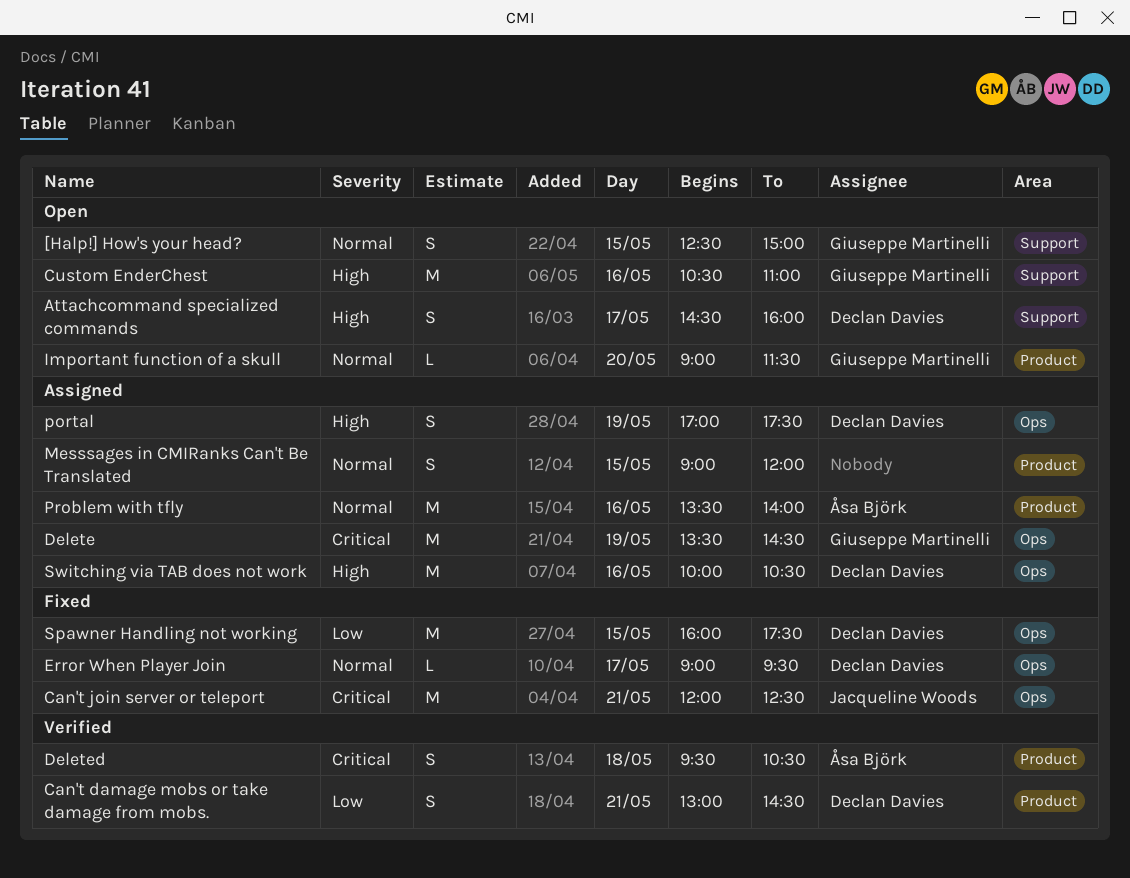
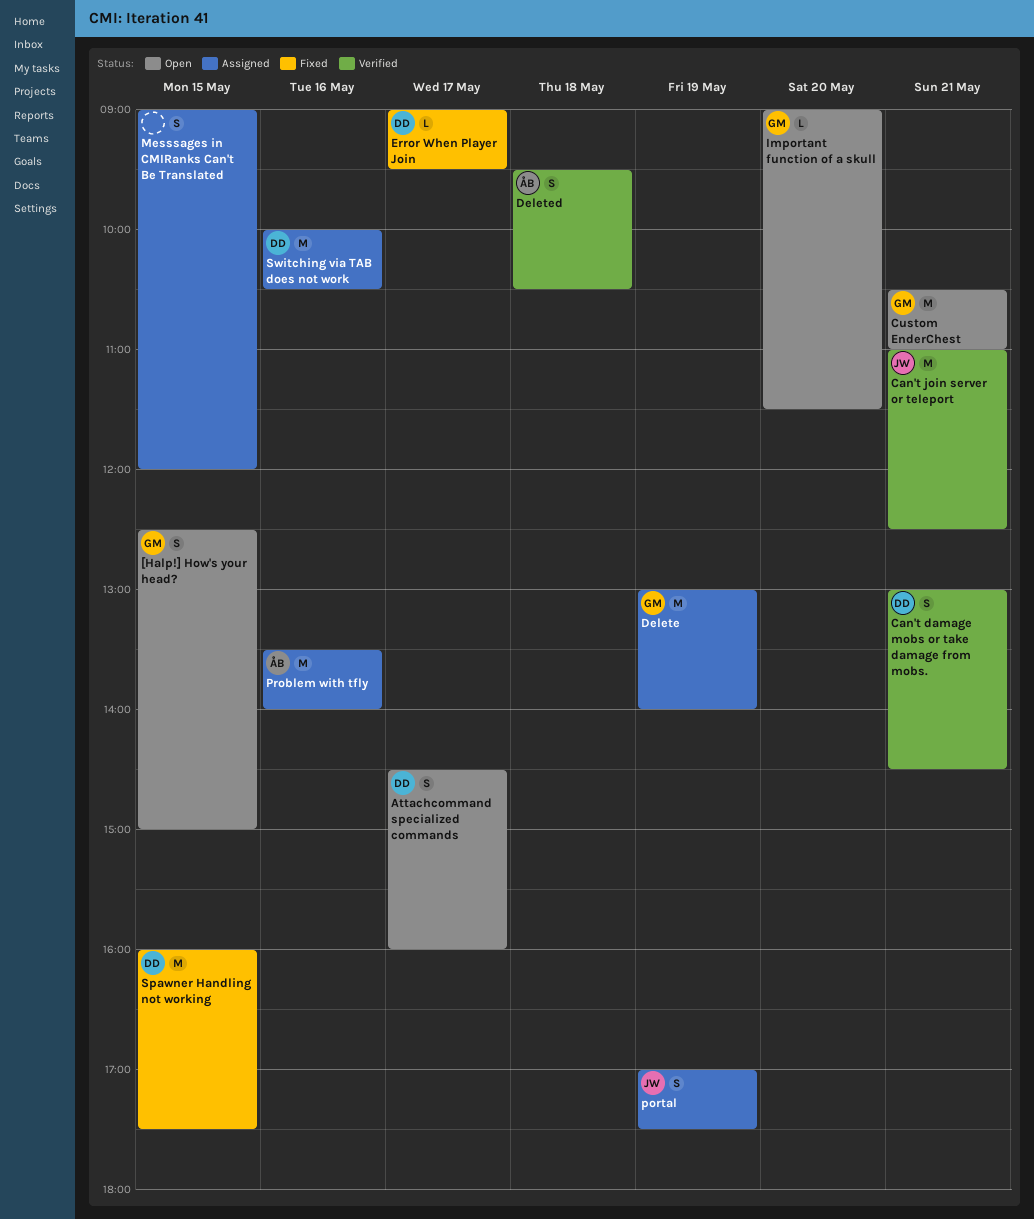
Can't join server or teleport, status: Fixed -> Verified
Can't join server or teleport, begins: 12:00 -> 11:00
Custom EnderChest, day: May 16 -> May 21
Delete, begins: 13:30 -> 13:00
Delete, ends: 14:30 -> 14:00
portal, owner: Declan Davies -> Jacqueline Woods

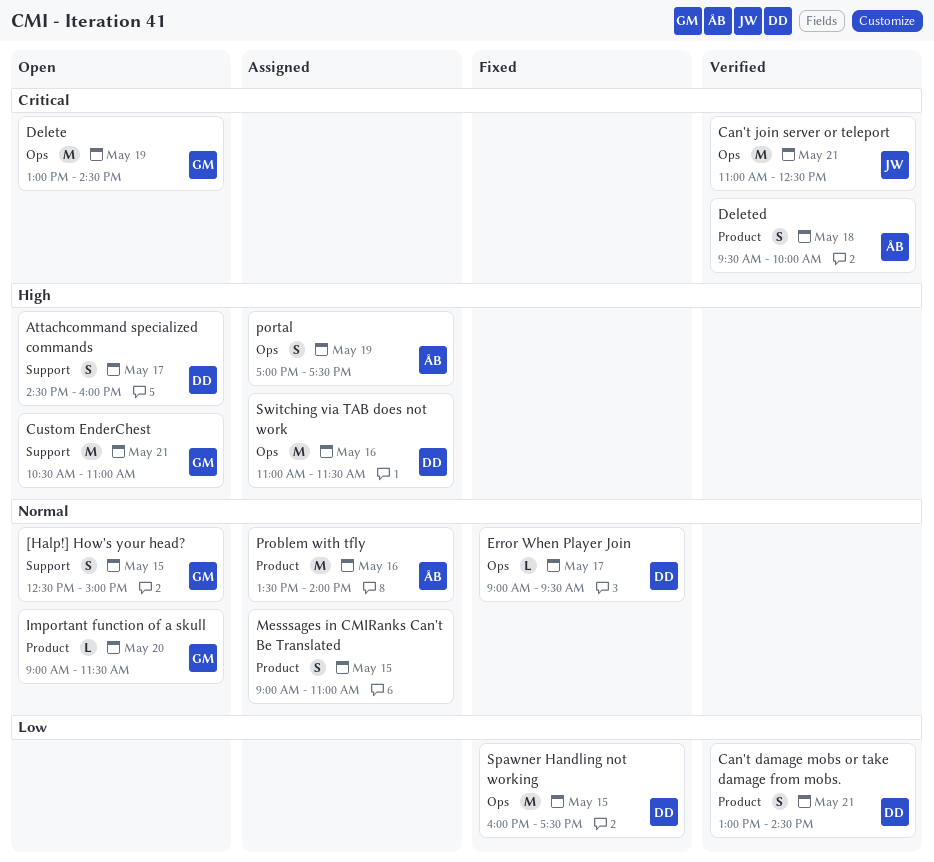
Delete, status: Assigned -> Open
Delete, ends: 14:00 -> 14:30
Deleted, ends: 10:30 -> 10:00
Messsages in CMIRanks Can't Be Translated, ends: 12:00 -> 11:00
portal, owner: JW -> ÅB
Switching via TAB does not work, begins: 10:00 -> 11:00
Switching via TAB does not work, ends: 10:30 -> 11:30

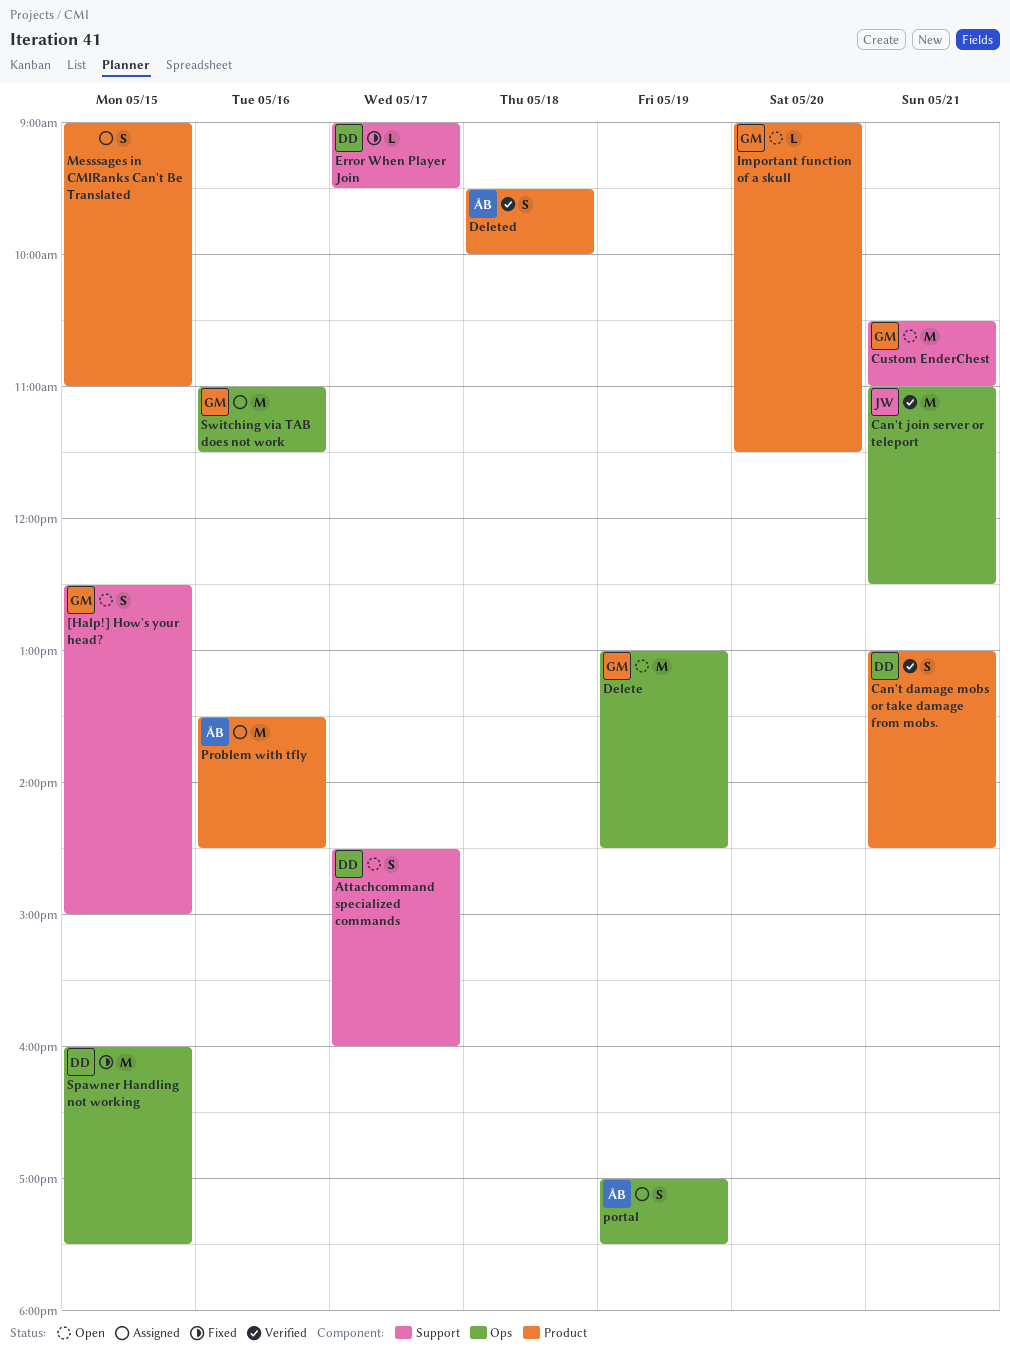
Error When Player Join, label: Ops -> Support
Problem with tfly, ends: 14:00 -> 14:30
Switching via TAB does not work, owner: DD -> GM

